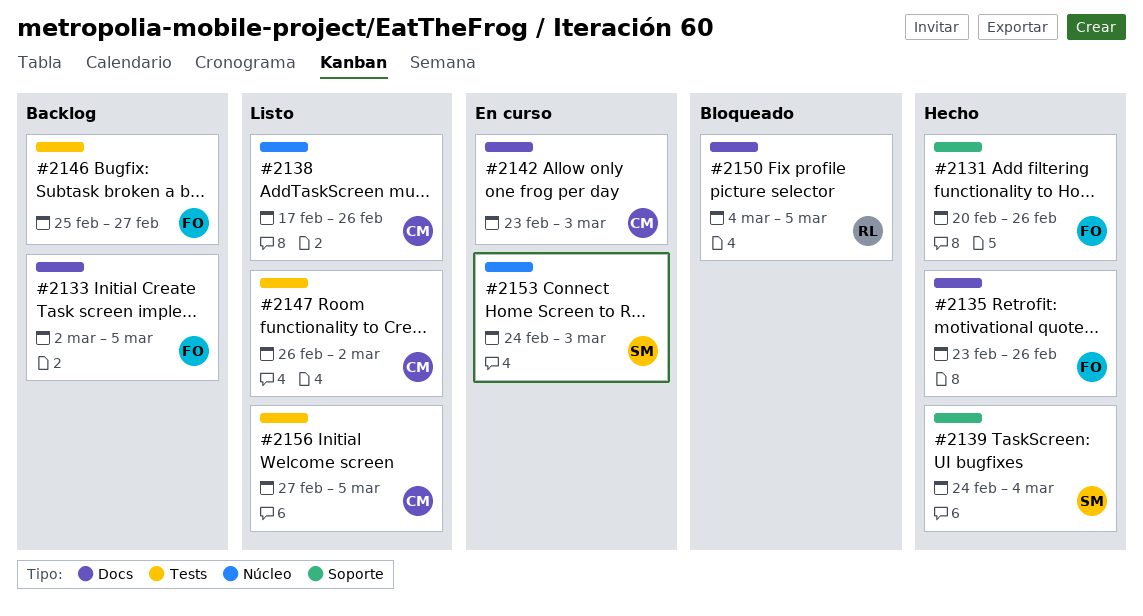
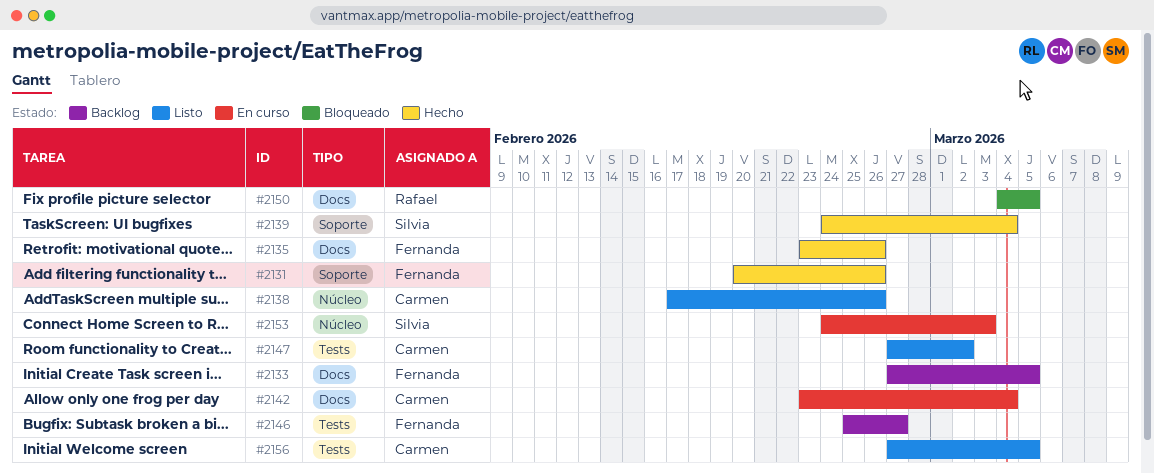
#2133, start: Mar 2 -> Feb 27
#2142, due: Mar 3 -> Mar 4
#2147, start: Feb 26 -> Feb 27

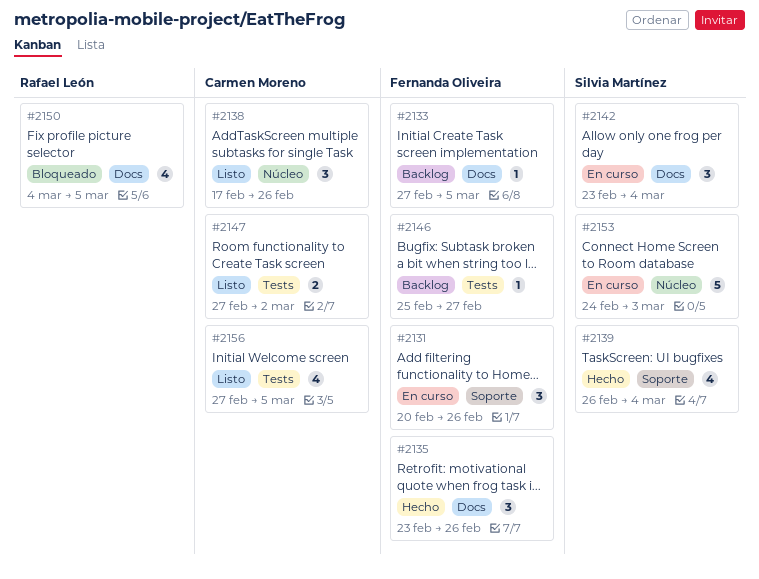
#2131, status: Hecho -> En curso
#2139, start: Feb 24 -> Feb 26
#2142, owner: Carmen Moreno -> Silvia Martínez

